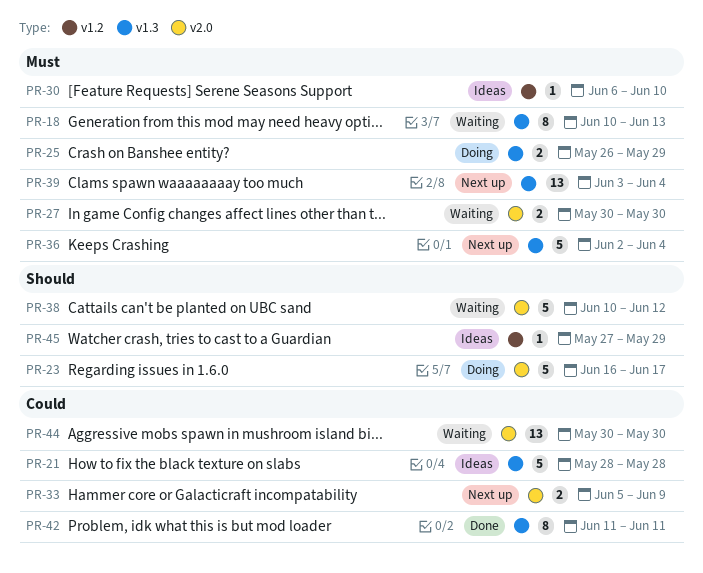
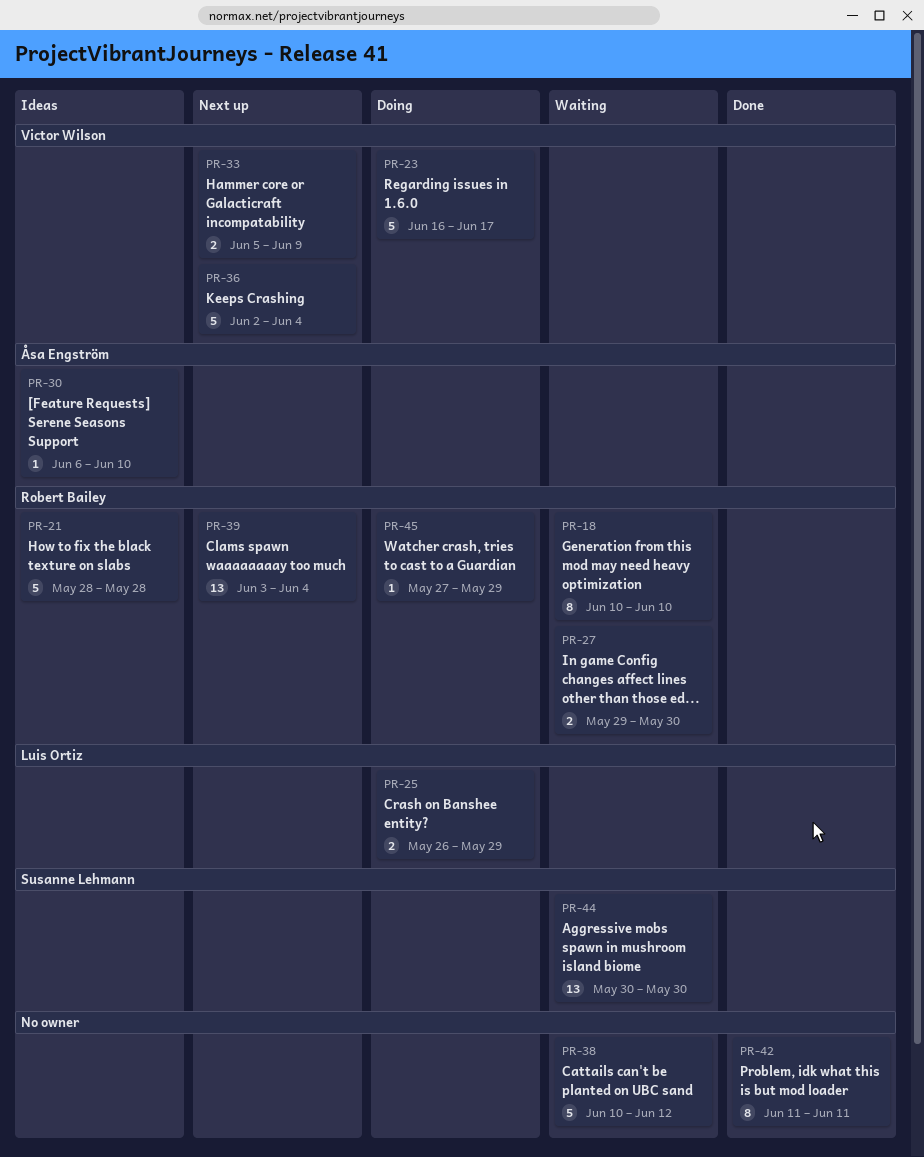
PR-18, due: Jun 13 -> Jun 10
PR-27, start: May 30 -> May 29
PR-45, status: Ideas -> Doing

